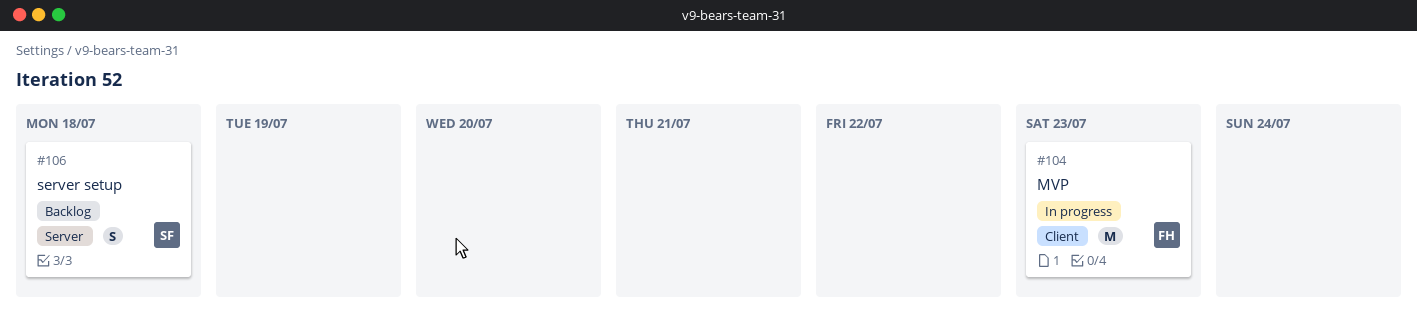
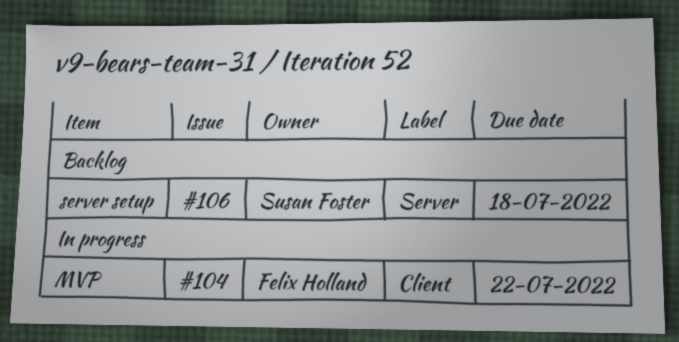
#104, due: Jul 23 -> Jul 22

